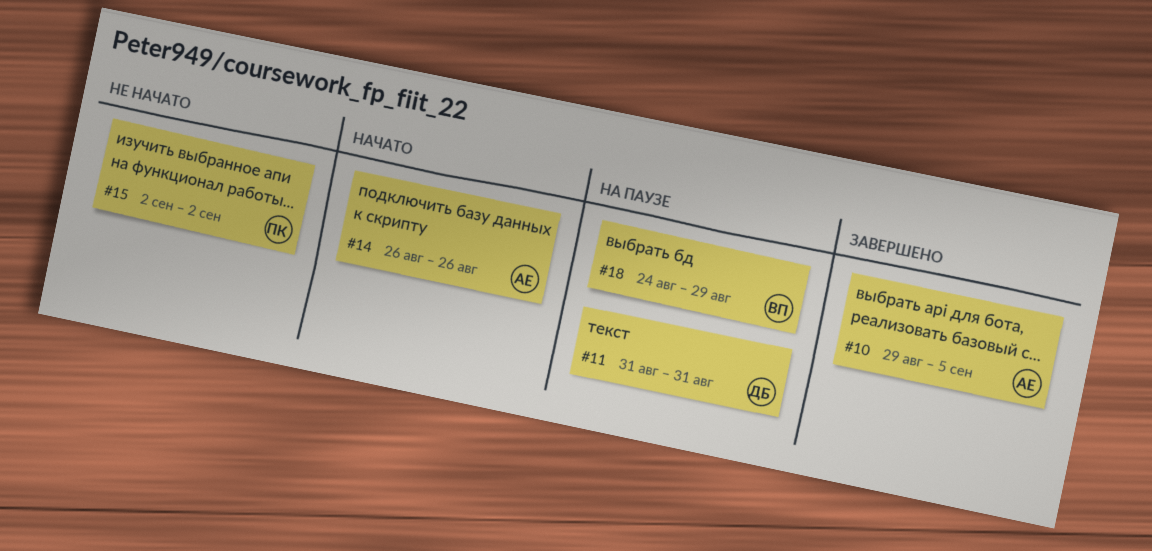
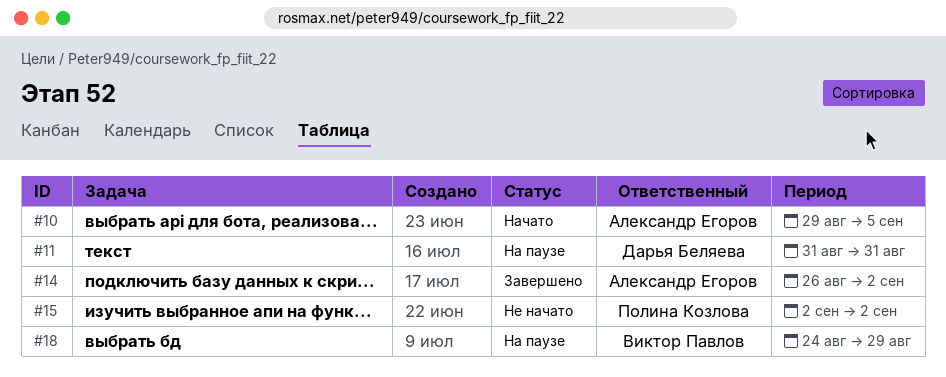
#10, status: Завершено -> Начато
#14, status: Начато -> Завершено
#14, due: Aug 26 -> Sep 2

